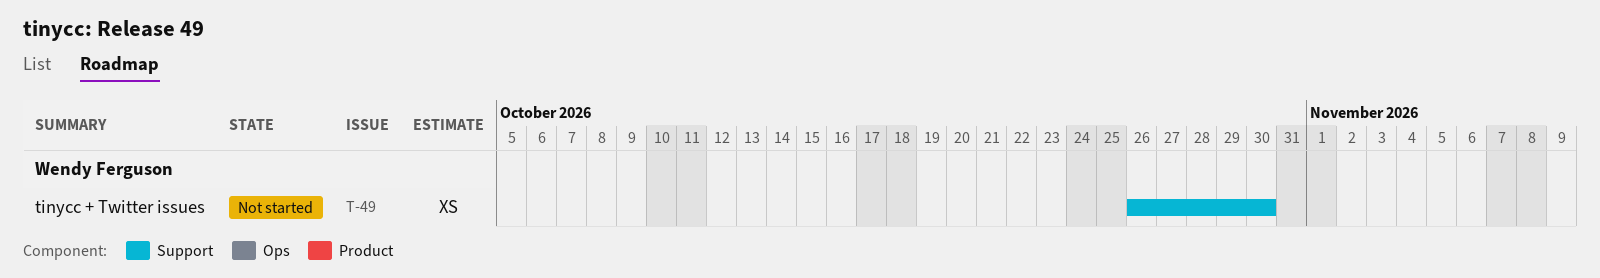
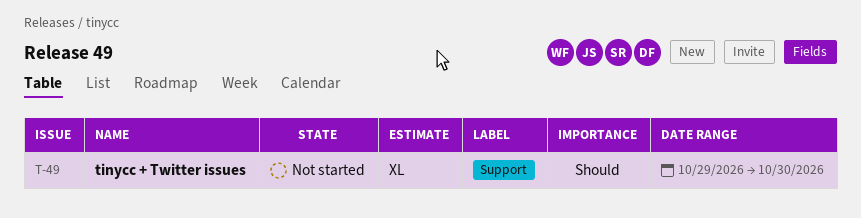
T-49, estimate: XS -> XL
T-49, start: Oct 26 -> Oct 29

